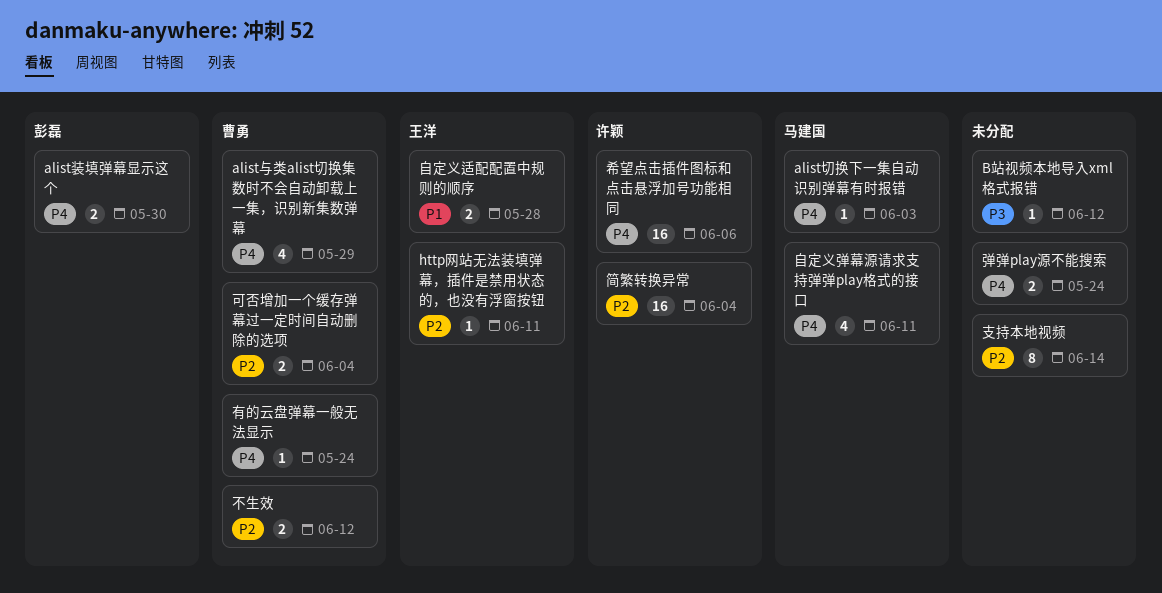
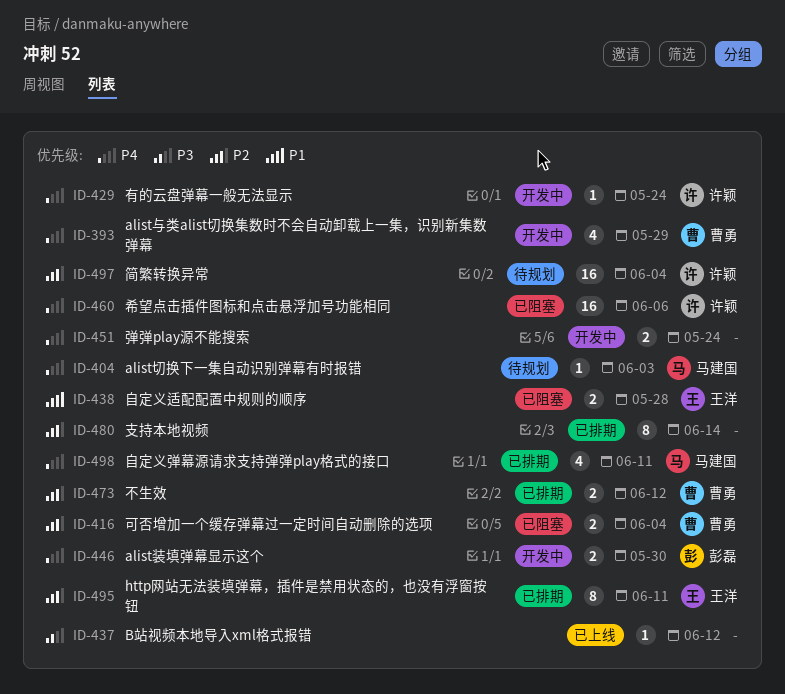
http网站无法装填弹幕，插件是禁用状态的，也没有浮窗按钮, estimate: 1 -> 8
有的云盘弹幕一般无法显示, owner: 曹勇 -> 许颖

